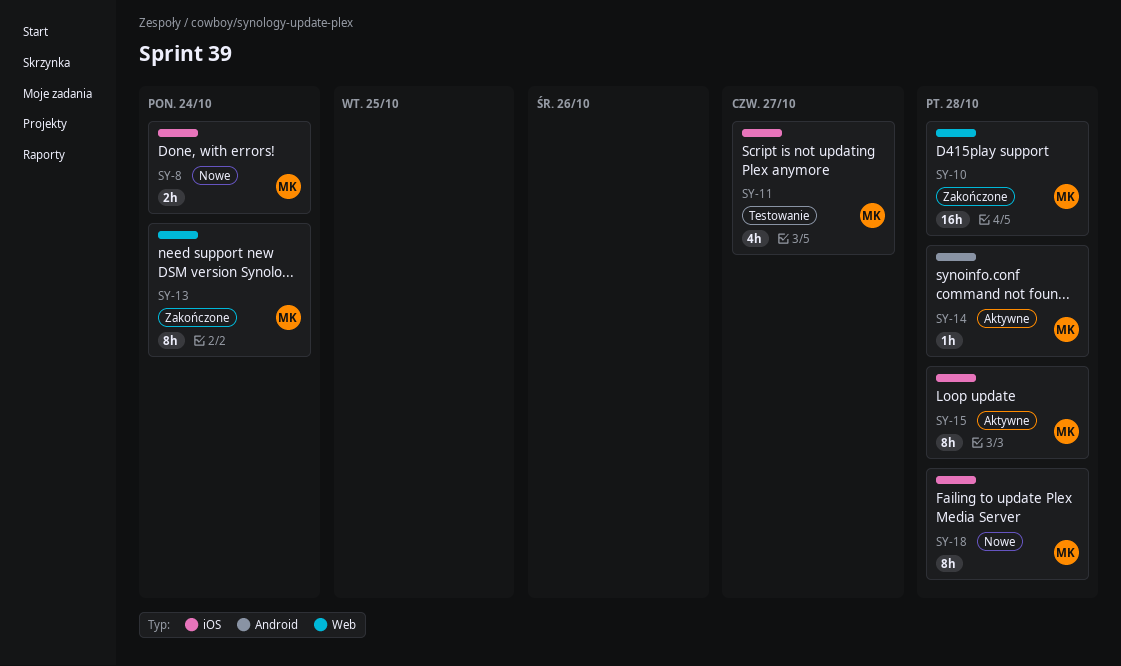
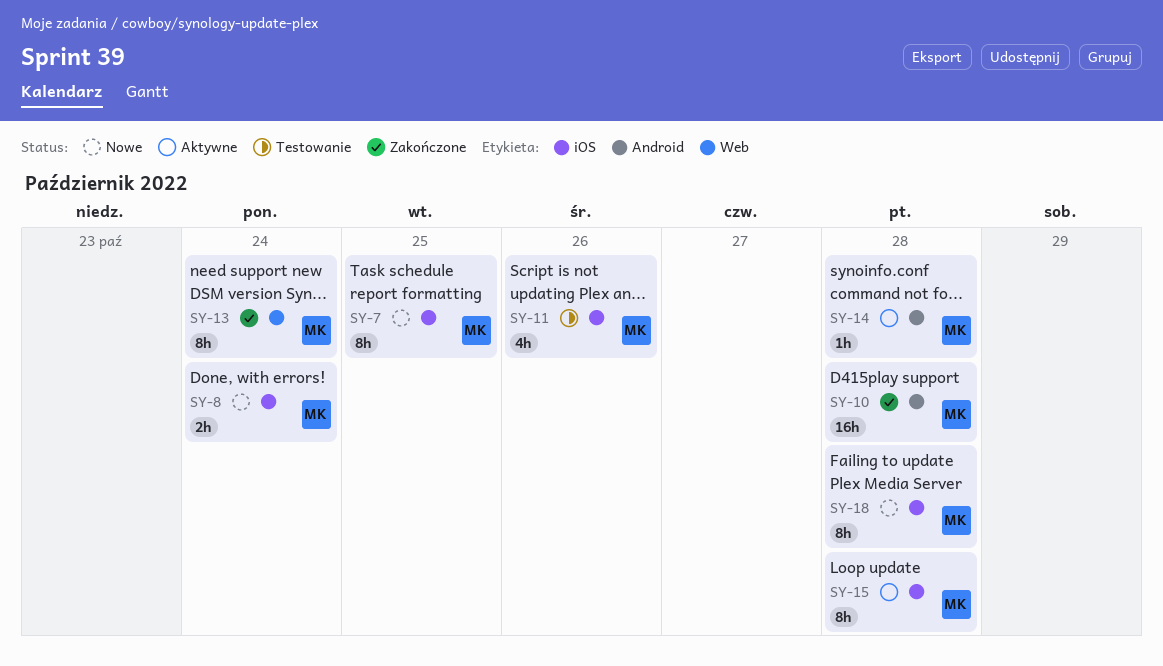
SY-7: none -> present
SY-10, label: Web -> Android
SY-11, due: Oct 27 -> Oct 26

